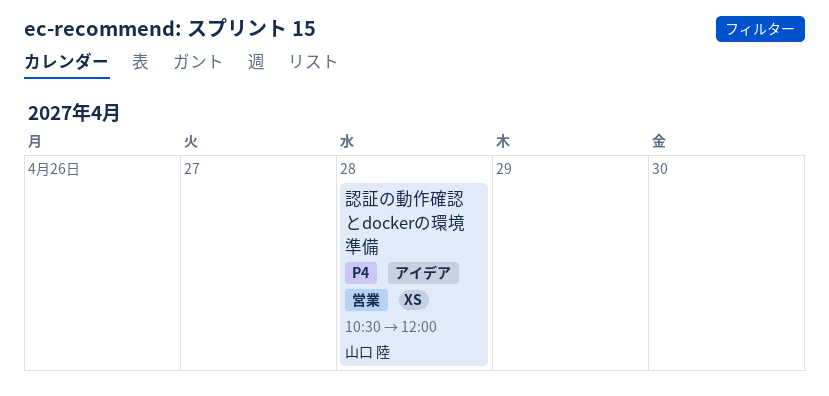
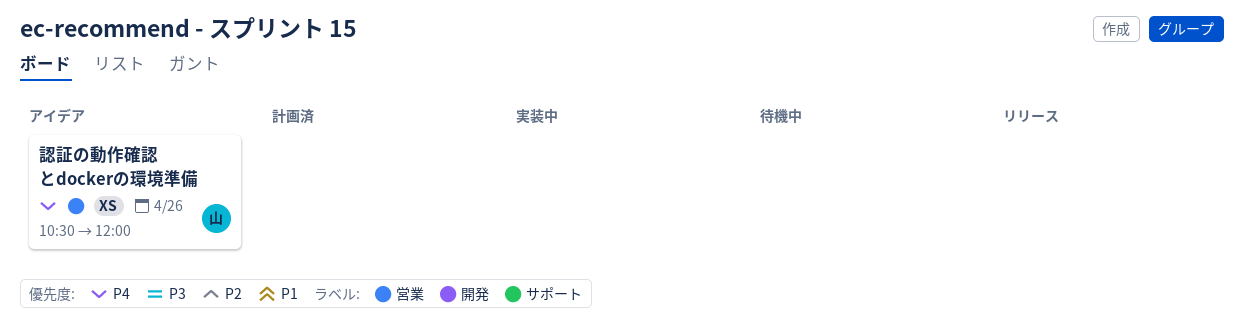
認証の動作確認とdockerの環境準備, day: Apr 28 -> Apr 26

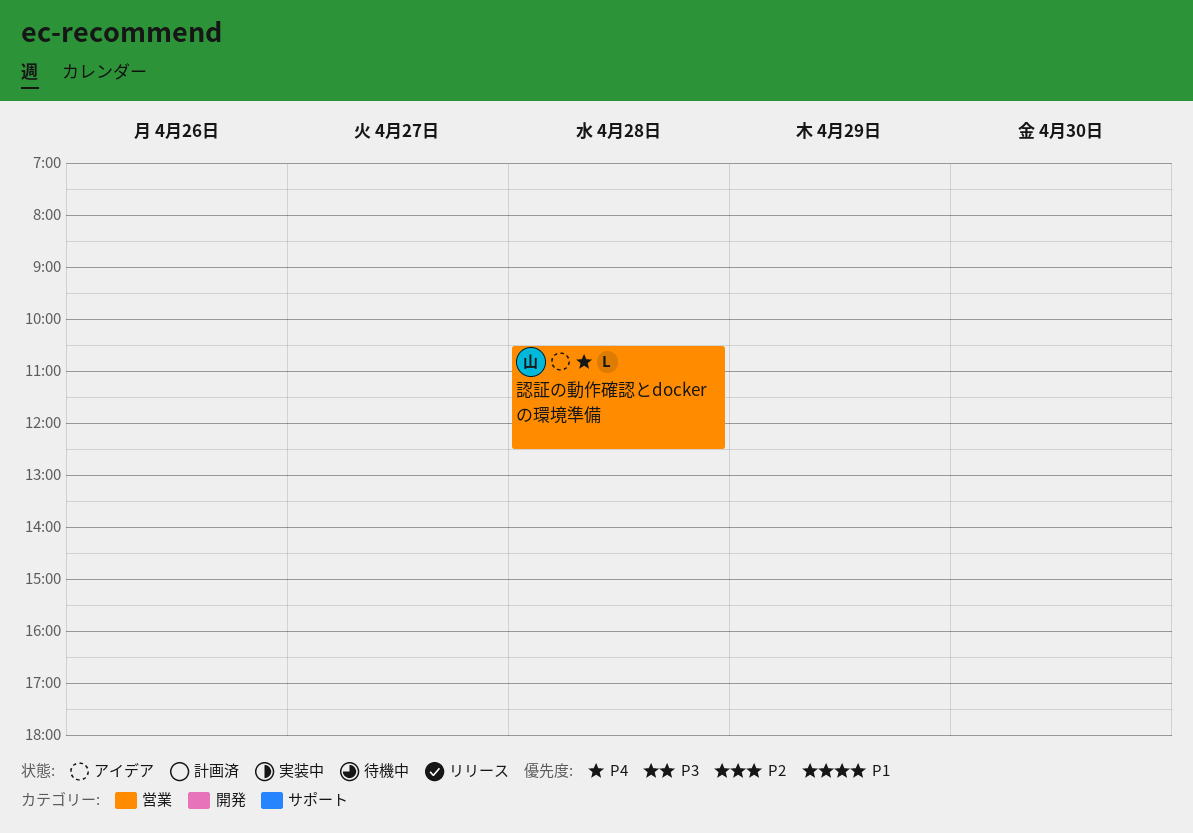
認証の動作確認とdockerの環境準備, estimate: XS -> L
認証の動作確認とdockerの環境準備, day: Apr 26 -> Apr 28
認証の動作確認とdockerの環境準備, ends: 12:00 -> 12:30

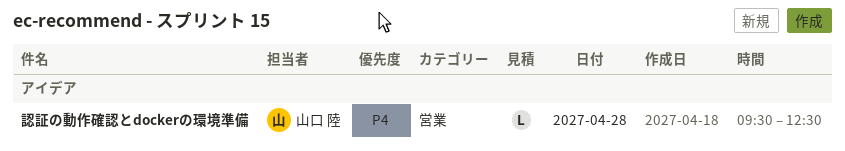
認証の動作確認とdockerの環境準備, begins: 10:30 -> 09:30

